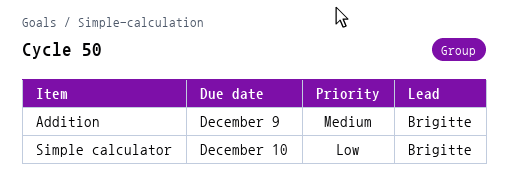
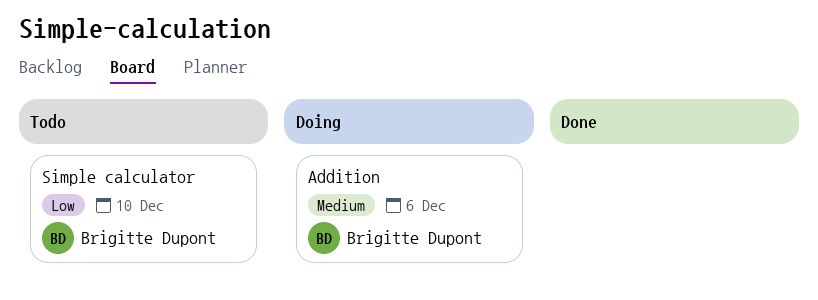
Addition, due: Dec 9 -> Dec 6

